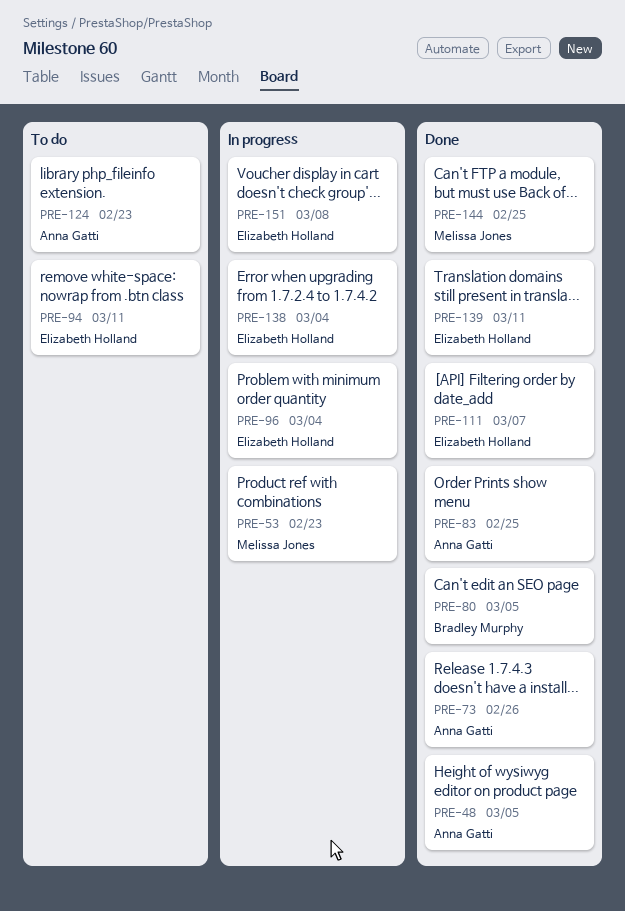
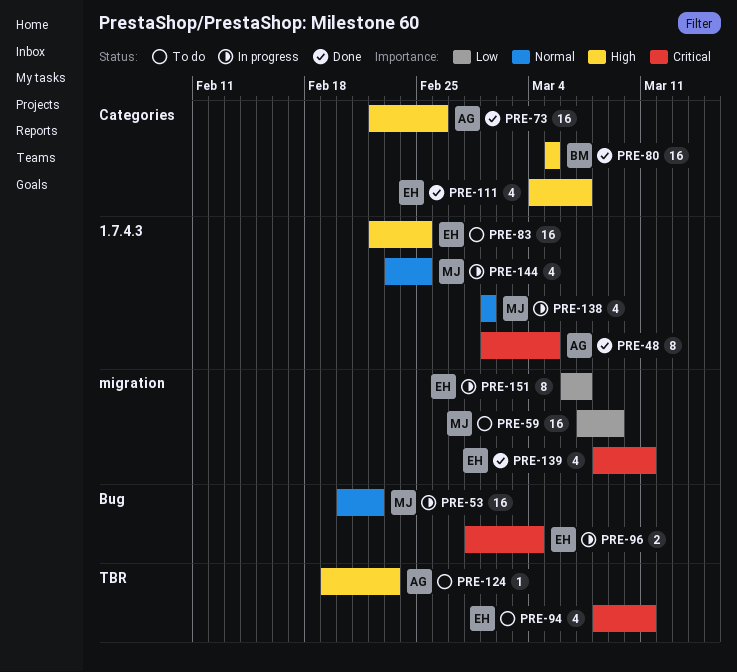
PRE-53, due: Feb 23 -> Feb 22
PRE-59: none -> present
PRE-83, status: Done -> To do
PRE-83, owner: Anna Gatti -> Elizabeth Holland
PRE-138, owner: Elizabeth Holland -> Melissa Jones
PRE-138, due: Mar 4 -> Mar 1
PRE-144, status: Done -> In progress
PRE-151, due: Mar 8 -> Mar 7

